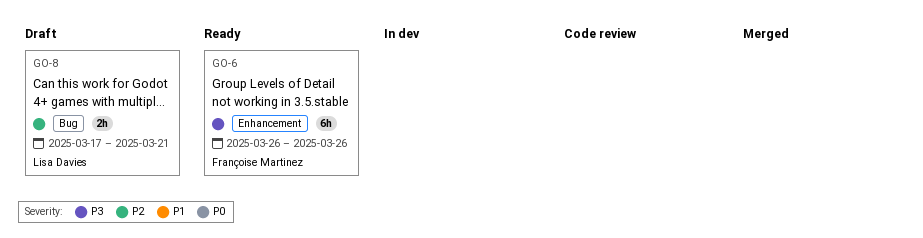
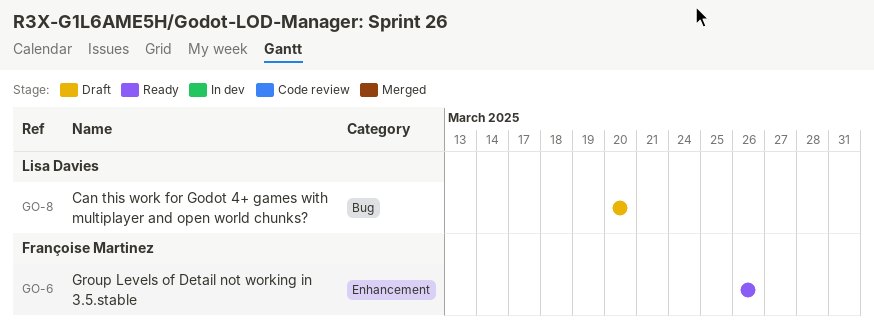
GO-8, start: Mar 17 -> Mar 20
GO-8, due: Mar 21 -> Mar 20

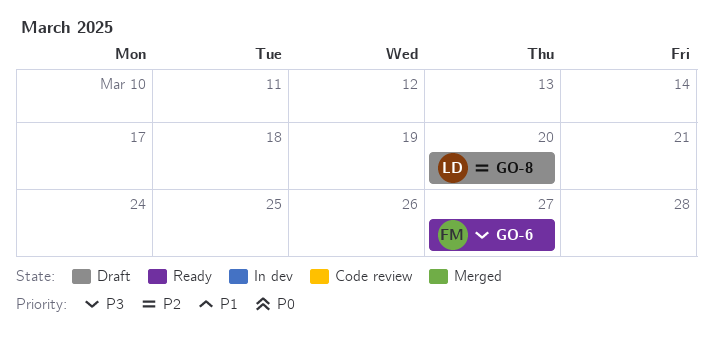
GO-6, start: Mar 26 -> Mar 27
GO-6, due: Mar 26 -> Mar 27

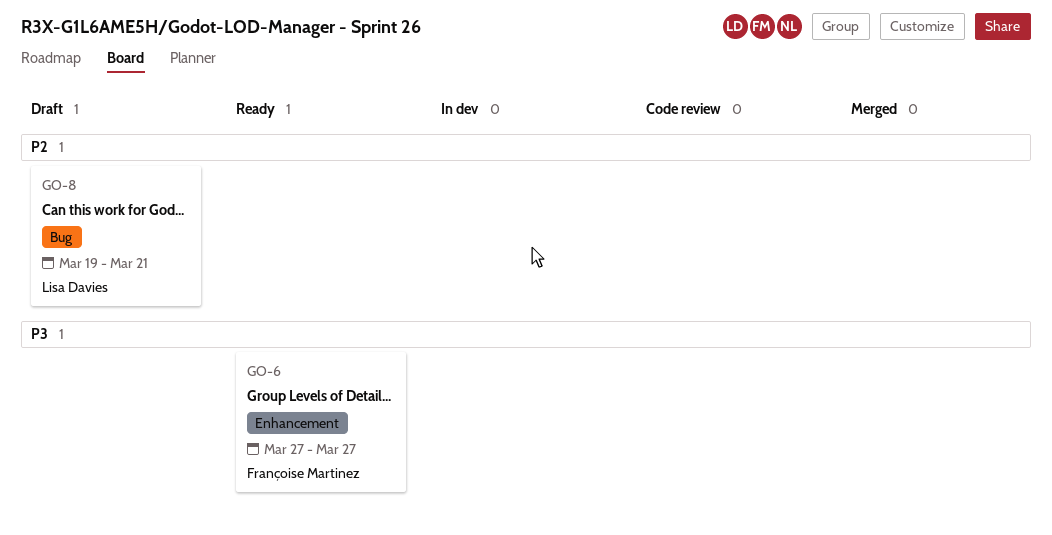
GO-8, start: Mar 20 -> Mar 19
GO-8, due: Mar 20 -> Mar 21

